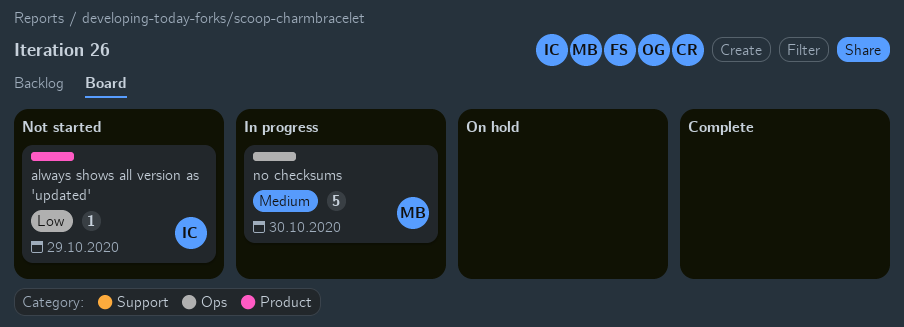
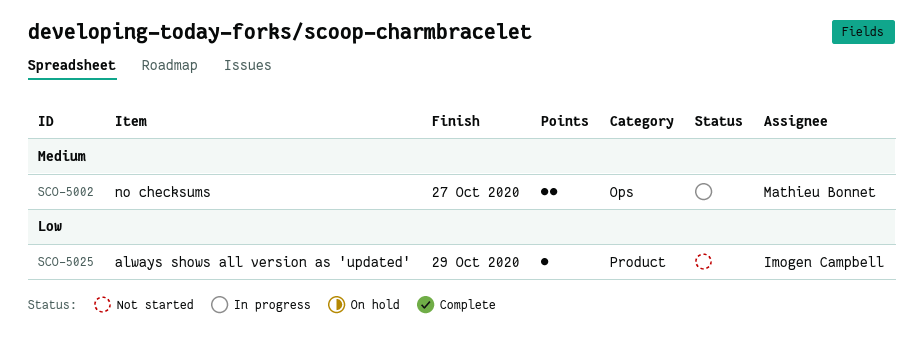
no checksums, estimate: 5 -> 2
no checksums, due: Oct 30 -> Oct 27

